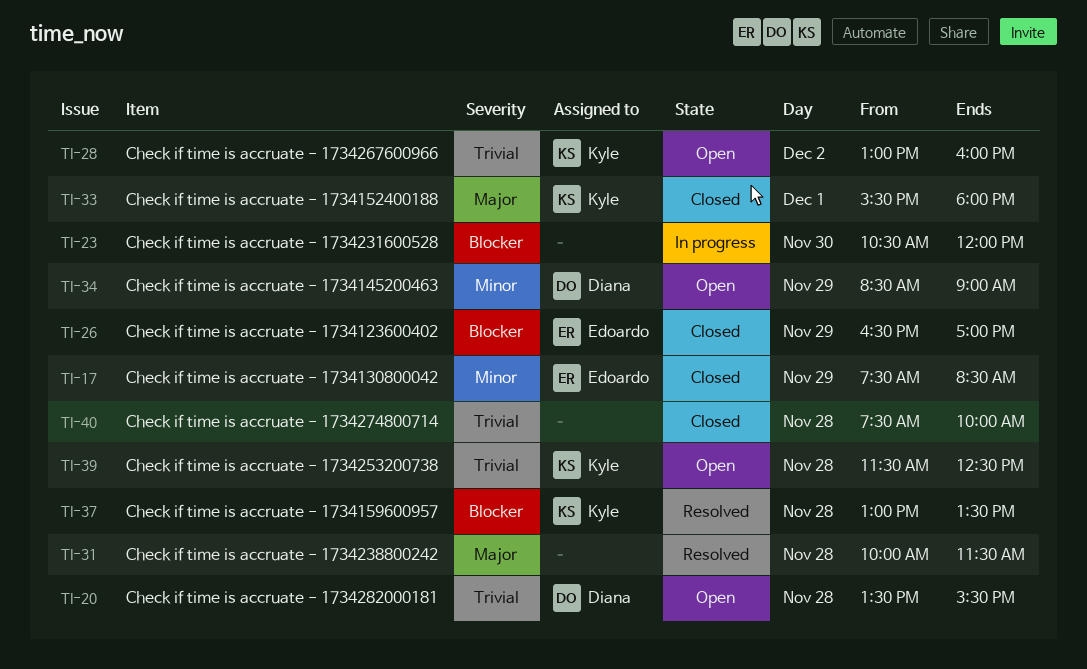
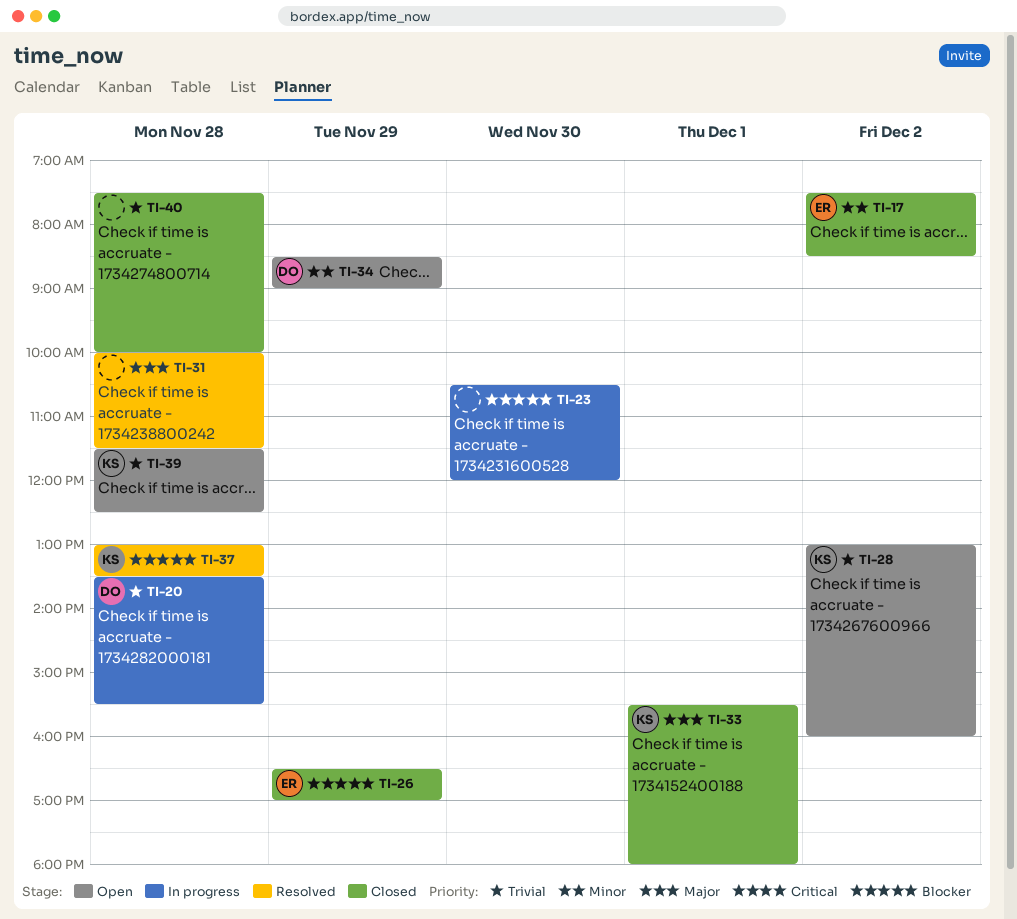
TI-17, day: Nov 29 -> Dec 2
TI-20, status: Open -> In progress

